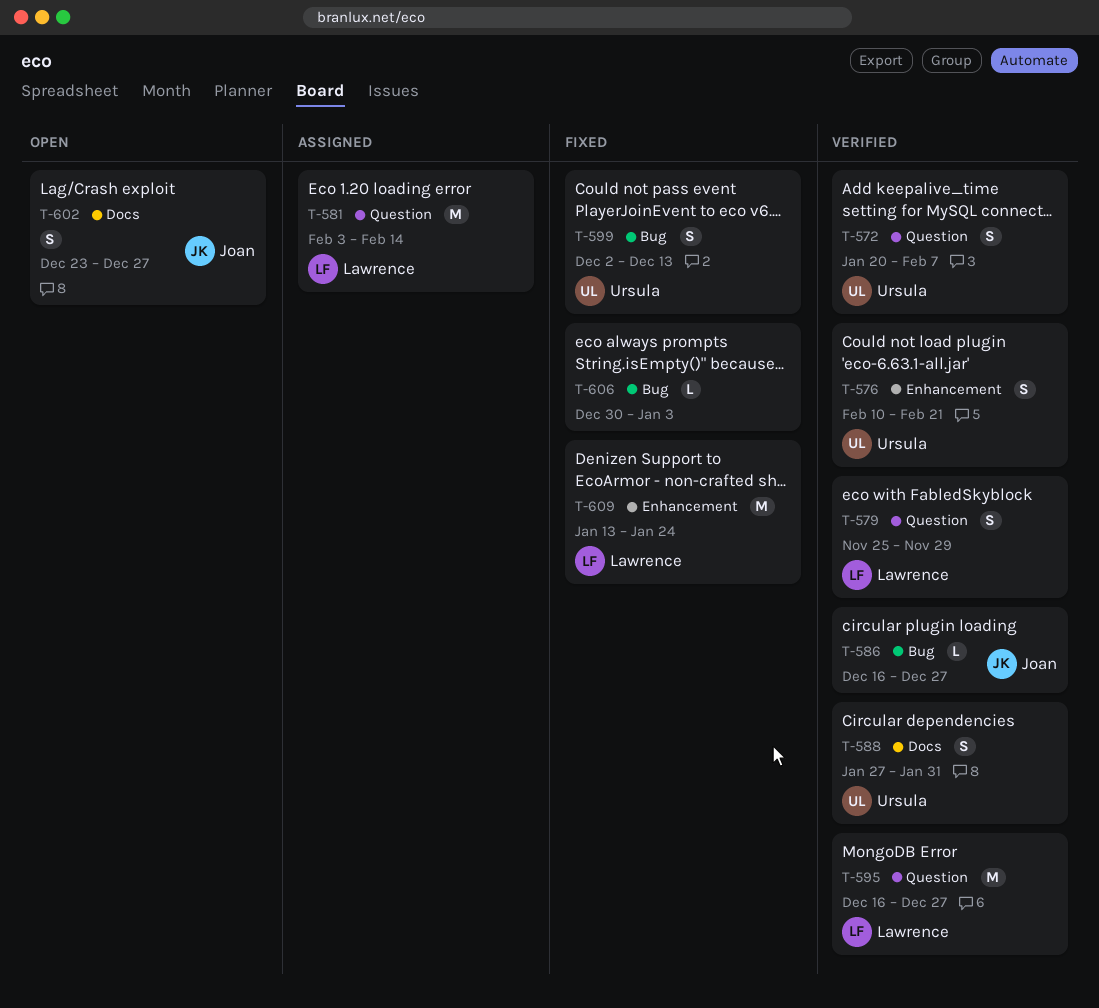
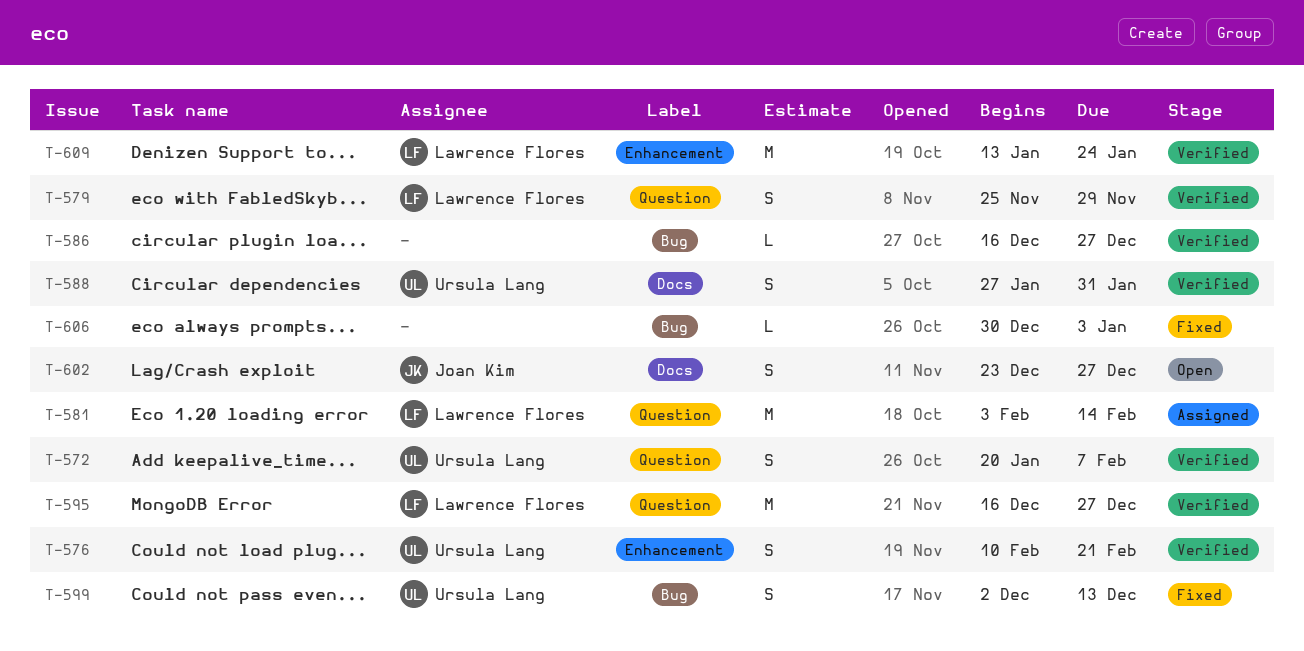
T-586, owner: Joan Kim -> none
T-609, status: Fixed -> Verified

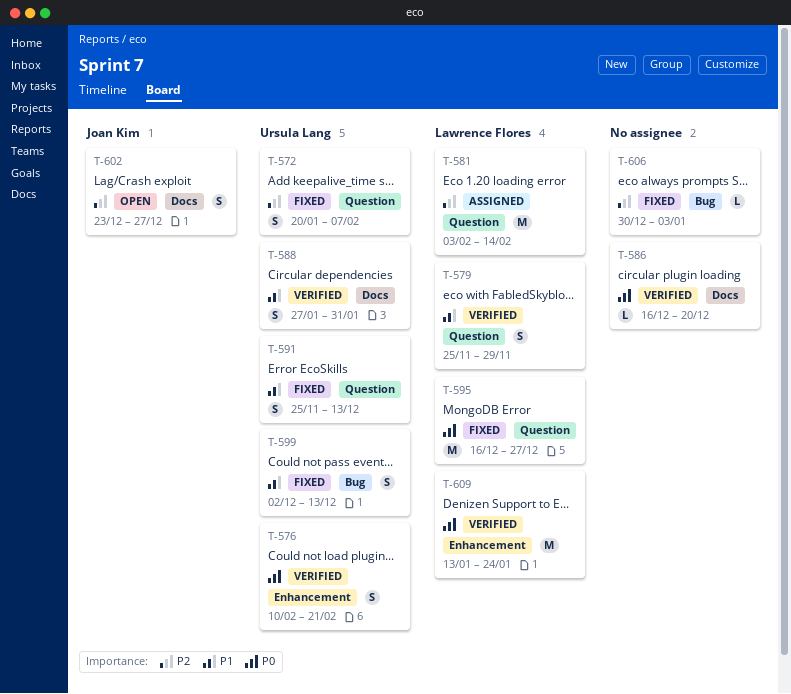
T-572, status: Verified -> Fixed
T-586, label: Bug -> Docs
T-586, due: Dec 27 -> Dec 20
T-591: none -> present
T-595, status: Verified -> Fixed

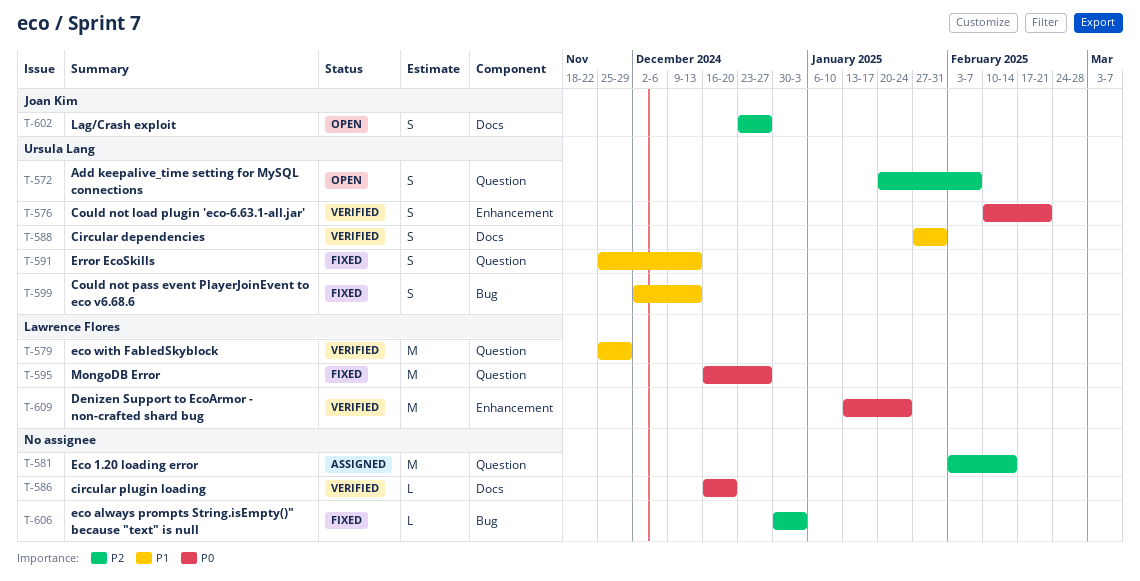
T-572, status: Fixed -> Open
T-579, estimate: S -> M
T-581, owner: Lawrence Flores -> none

